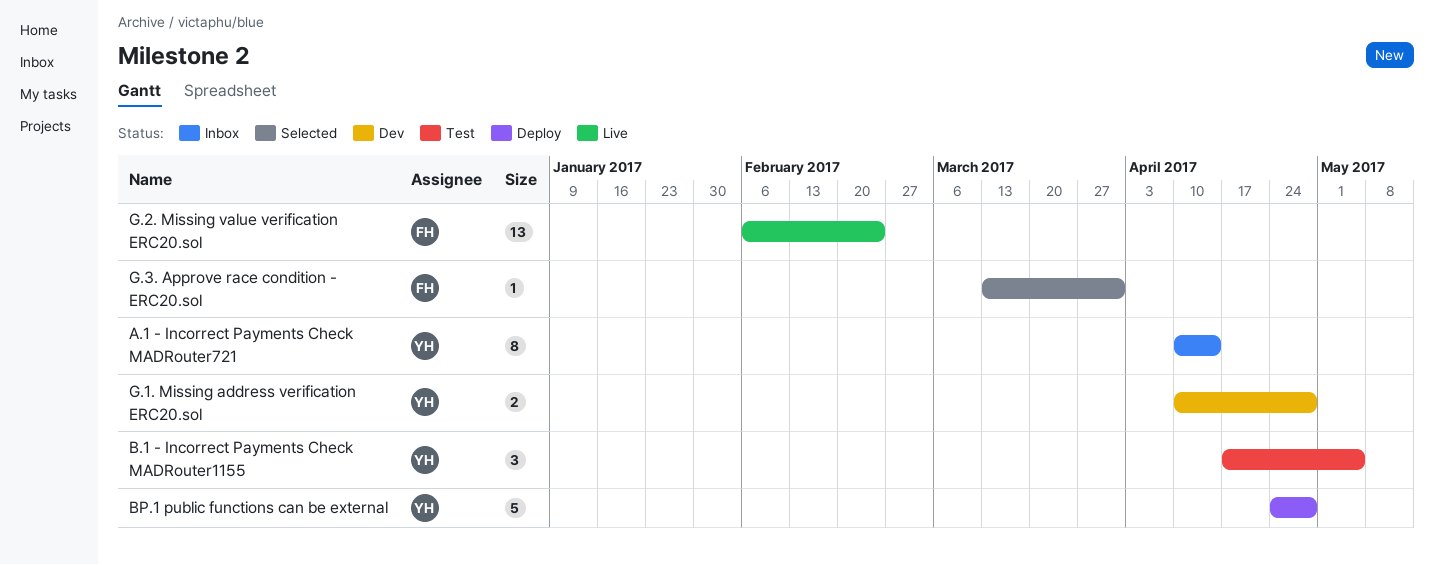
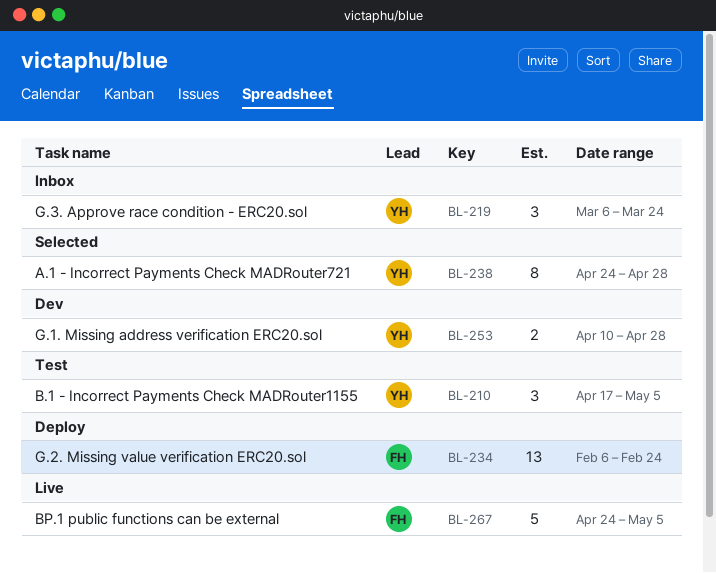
A.1 - Incorrect Payments Check MADRouter721, status: Inbox -> Selected
A.1 - Incorrect Payments Check MADRouter721, start: Apr 10 -> Apr 24
A.1 - Incorrect Payments Check MADRouter721, due: Apr 14 -> Apr 28
BP.1 public functions can be external, status: Deploy -> Live
BP.1 public functions can be external, owner: YH -> FH
BP.1 public functions can be external, due: Apr 28 -> May 5
G.2. Missing value verification ERC20.sol, status: Live -> Deploy
G.3. Approve race condition - ERC20.sol, status: Selected -> Inbox
G.3. Approve race condition - ERC20.sol, owner: FH -> YH
G.3. Approve race condition - ERC20.sol, estimate: 1 -> 3
G.3. Approve race condition - ERC20.sol, start: Mar 13 -> Mar 6
G.3. Approve race condition - ERC20.sol, due: Mar 31 -> Mar 24

